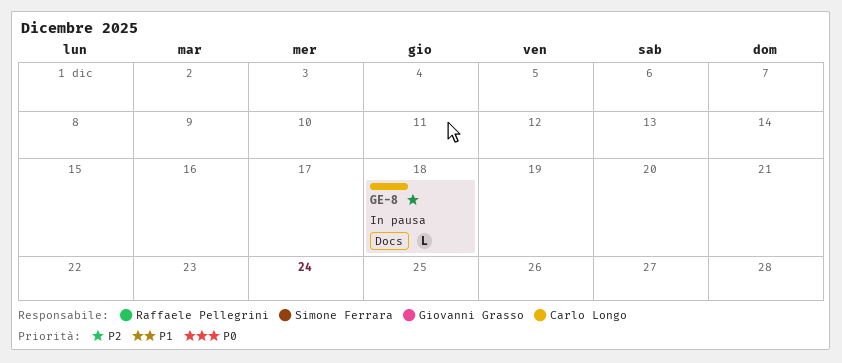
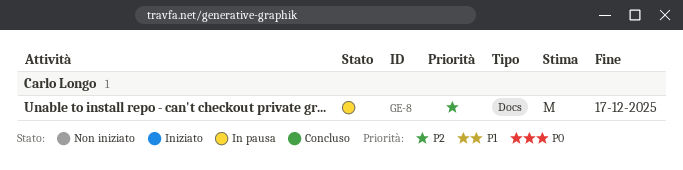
GE-8, estimate: L -> M
GE-8, due: Dec 18 -> Dec 17

